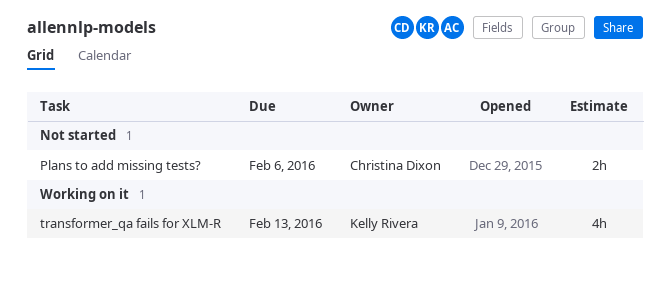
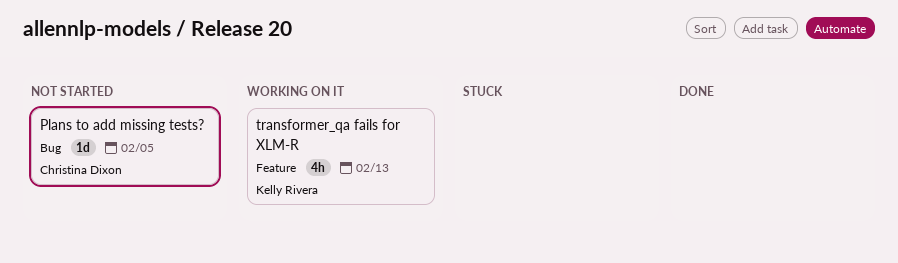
Plans to add missing tests?, estimate: 2h -> 1d
Plans to add missing tests?, due: Feb 6 -> Feb 5

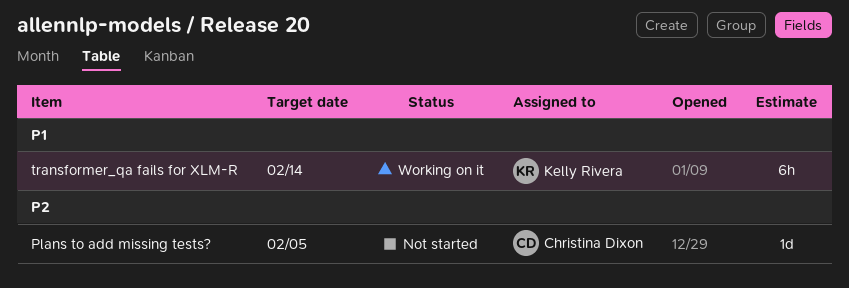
transformer_qa fails for XLM-R, estimate: 4h -> 6h
transformer_qa fails for XLM-R, due: Feb 13 -> Feb 14

